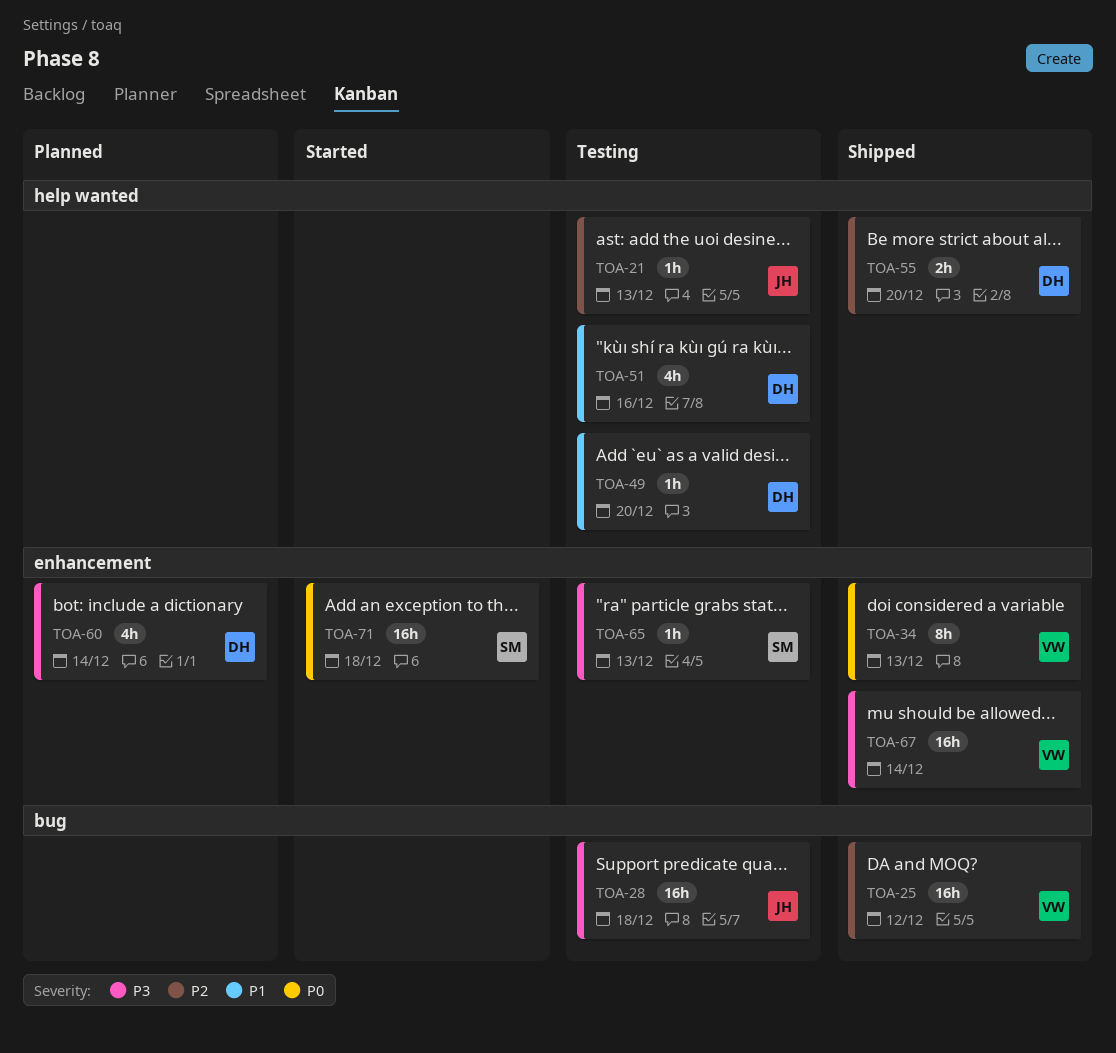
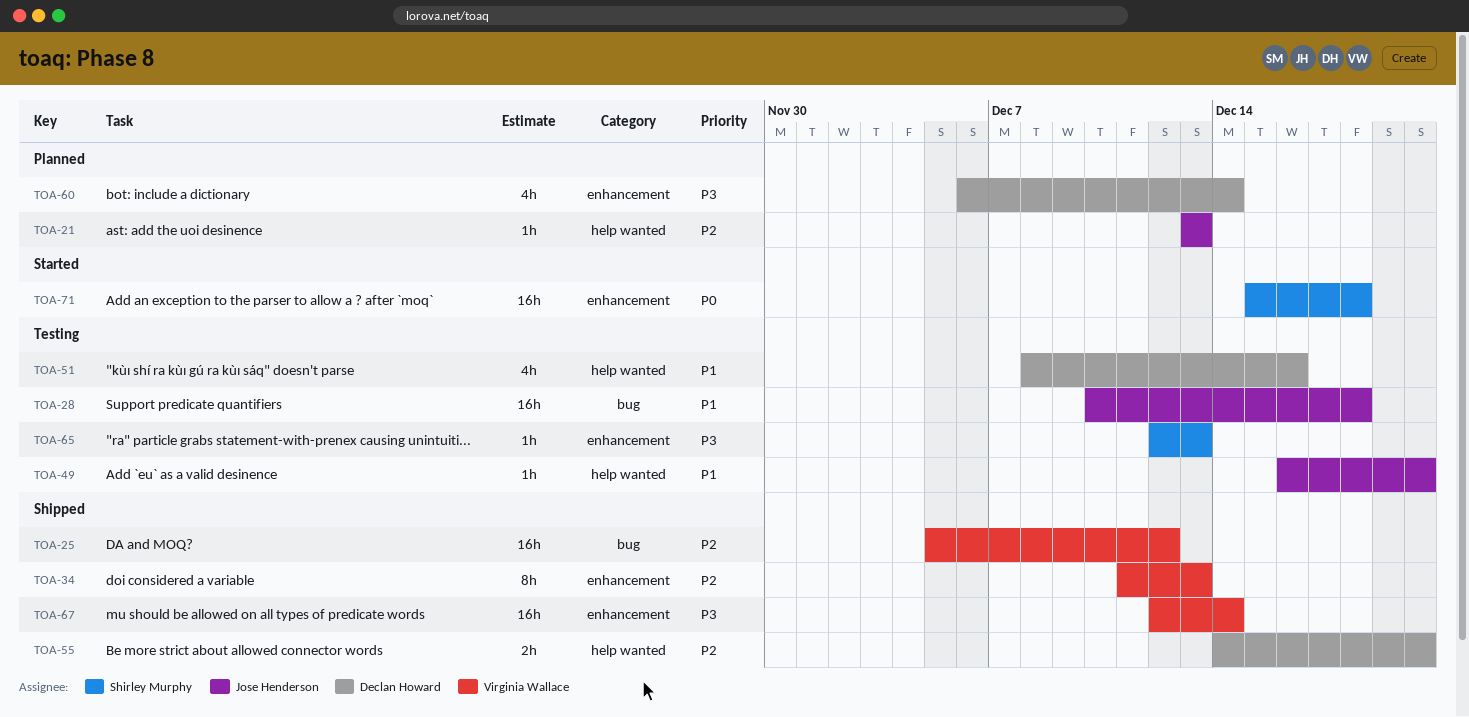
TOA-21, status: Testing -> Planned
TOA-28, priority: P3 -> P1
TOA-34, priority: P0 -> P2
TOA-49, owner: Declan Howard -> Jose Henderson

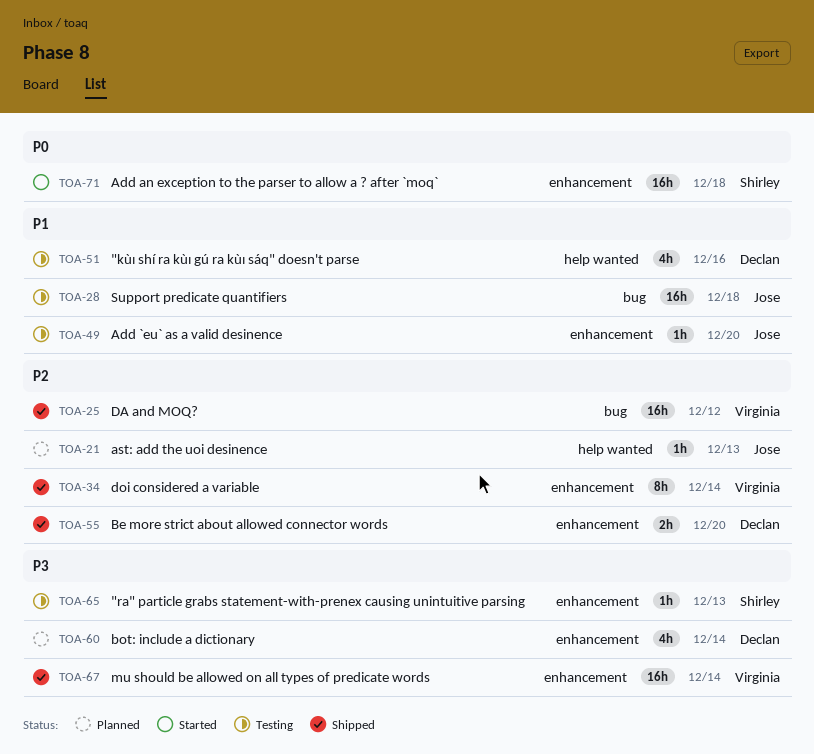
TOA-34, due: Dec 13 -> Dec 14
TOA-49, label: help wanted -> enhancement
TOA-55, label: help wanted -> enhancement

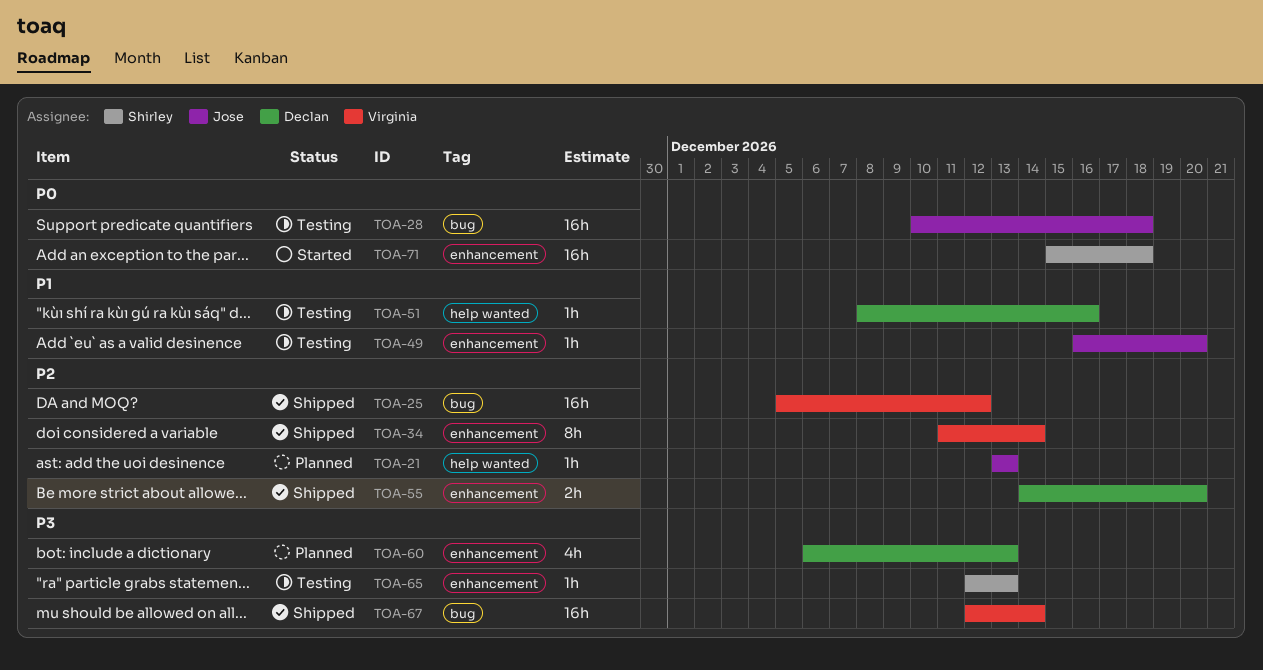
TOA-28, priority: P1 -> P0
TOA-51, estimate: 4h -> 1h
TOA-60, due: Dec 14 -> Dec 13
TOA-67, label: enhancement -> bug

